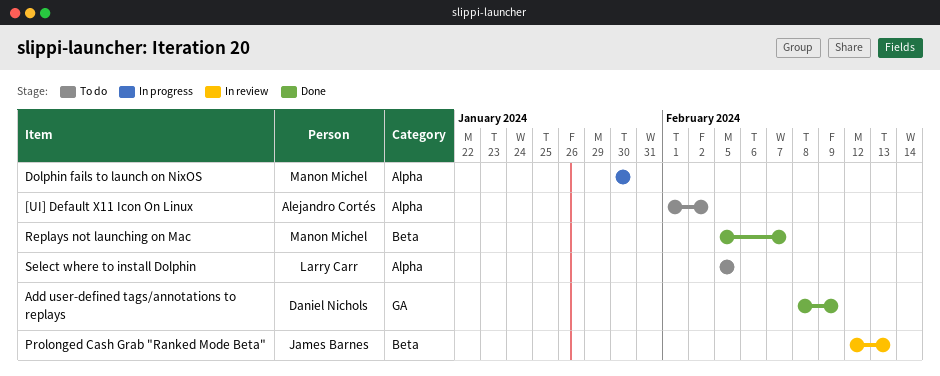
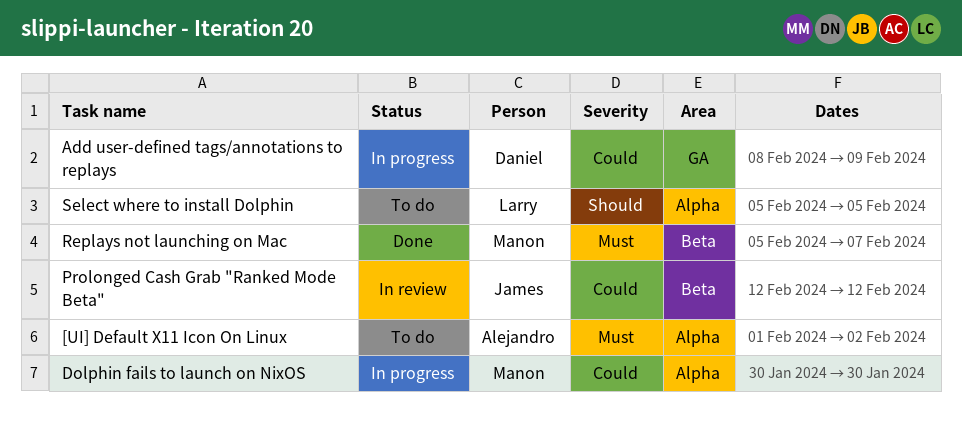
Add user-defined tags/annotations to replays, status: Done -> In progress
Prolonged Cash Grab "Ranked Mode Beta", due: Feb 13 -> Feb 12

